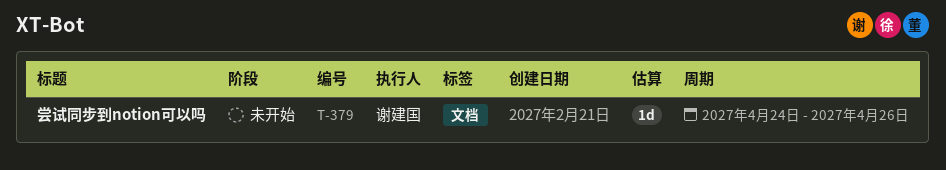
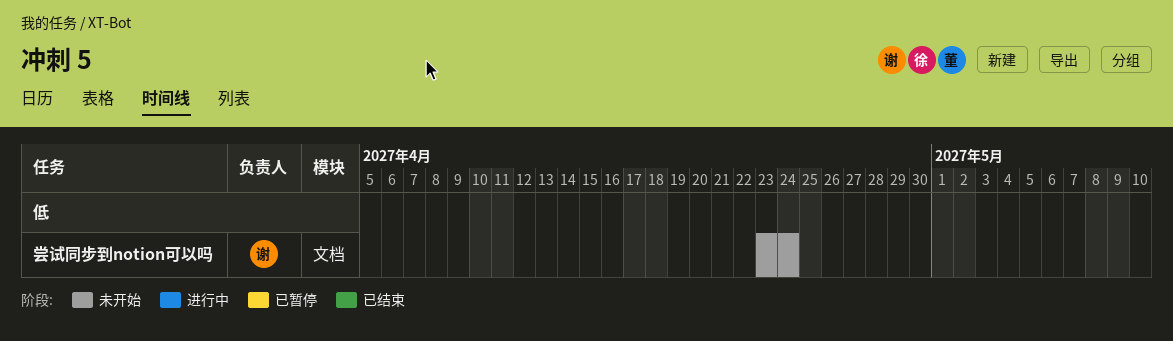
尝试同步到notion可以吗, start: Apr 24 -> Apr 23
尝试同步到notion可以吗, due: Apr 26 -> Apr 24

